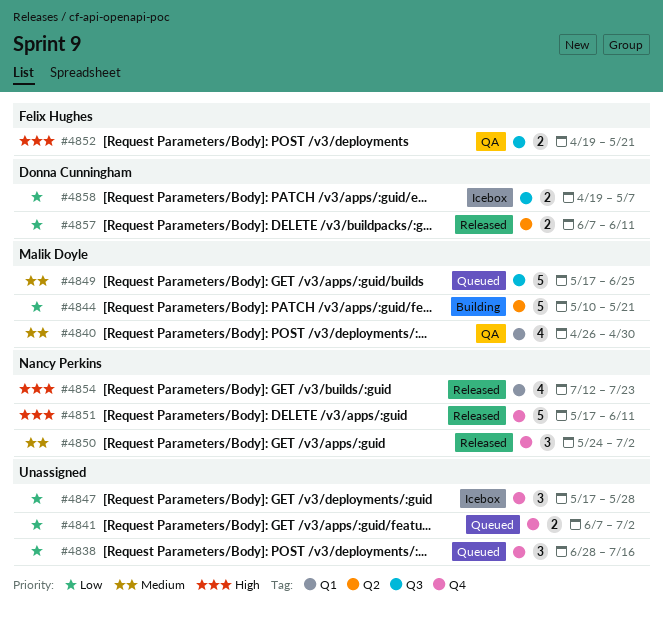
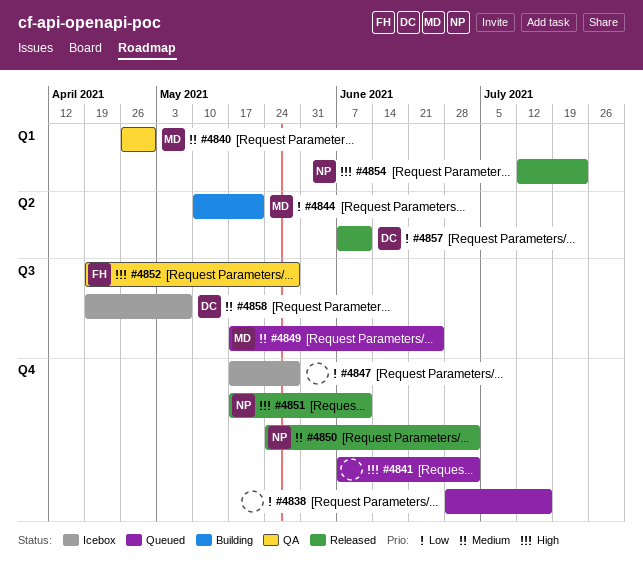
#4841, priority: Low -> High
#4852, due: May 21 -> May 28
#4858, priority: Low -> Medium

